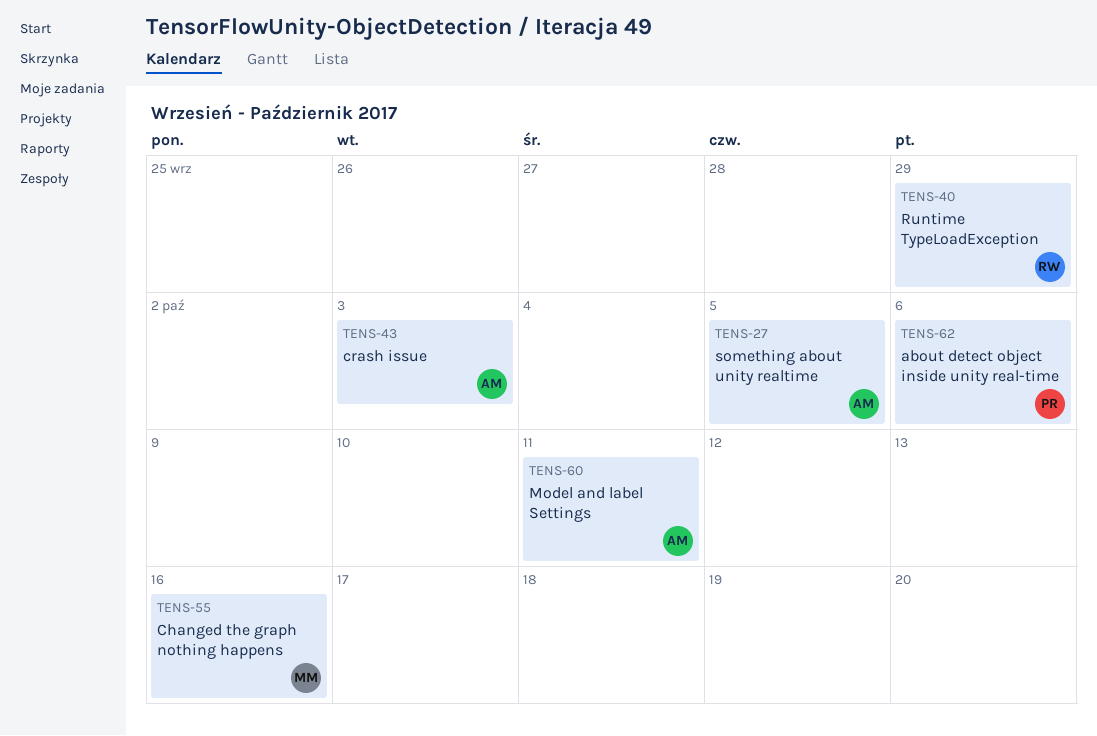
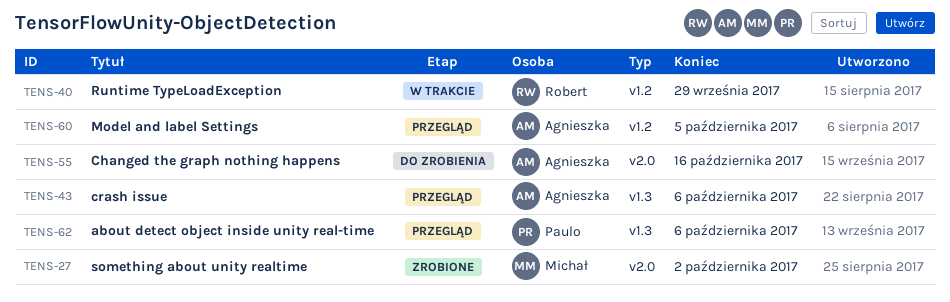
TENS-27, owner: Agnieszka -> Michał
TENS-27, due: Oct 5 -> Oct 2
TENS-43, due: Oct 3 -> Oct 6
TENS-55, owner: Michał -> Agnieszka
TENS-60, due: Oct 11 -> Oct 5

